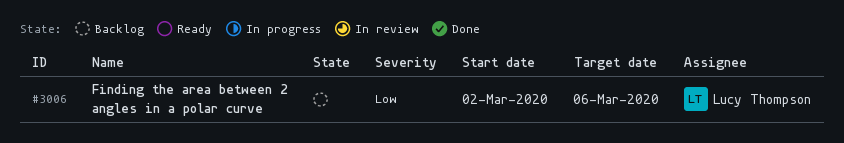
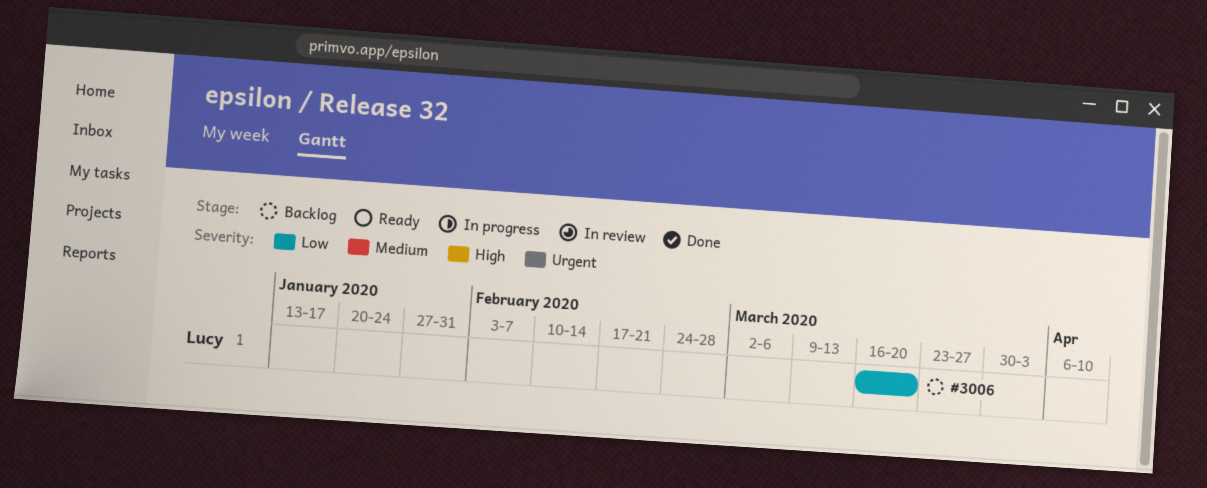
#3006, start: Mar 2 -> Mar 16
#3006, due: Mar 6 -> Mar 20

